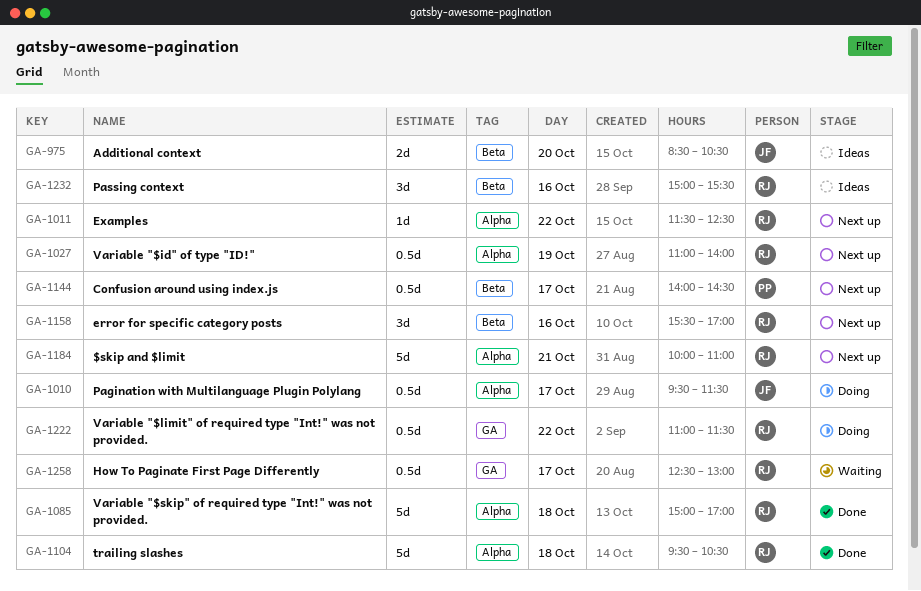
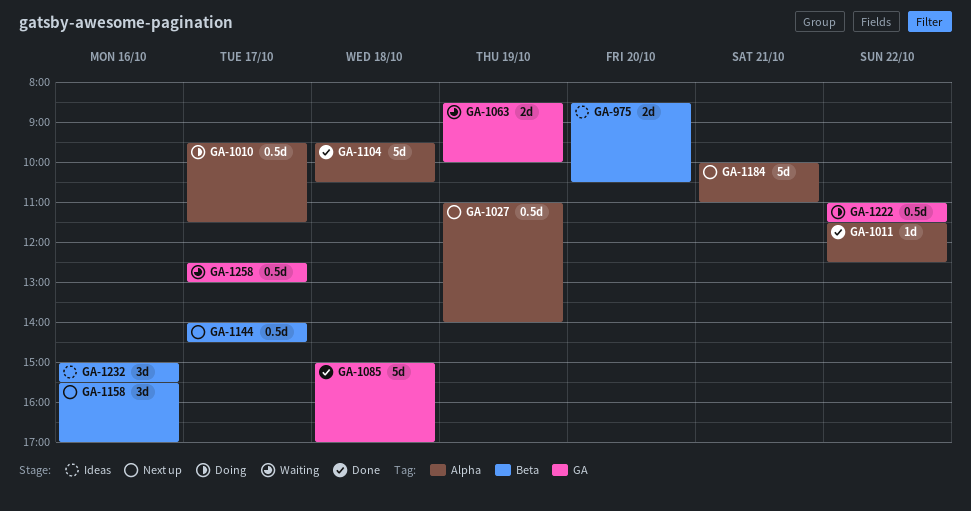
GA-1011, status: Next up -> Done
GA-1063: none -> present
GA-1085, label: Alpha -> GA

